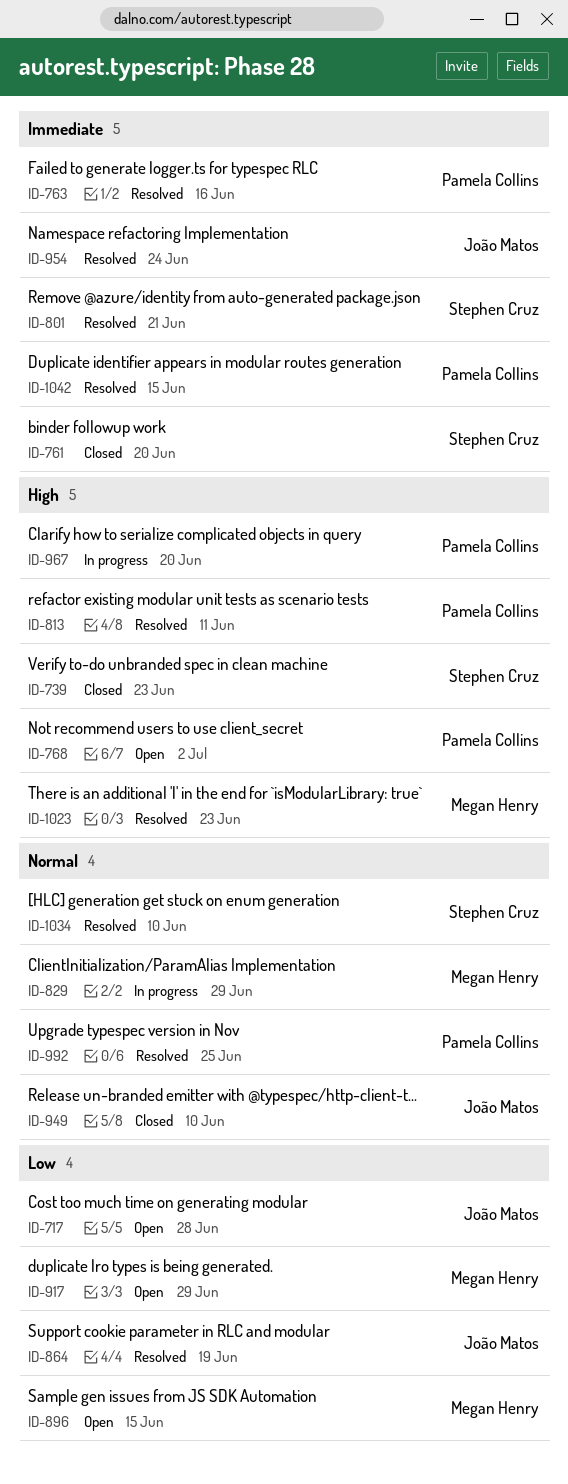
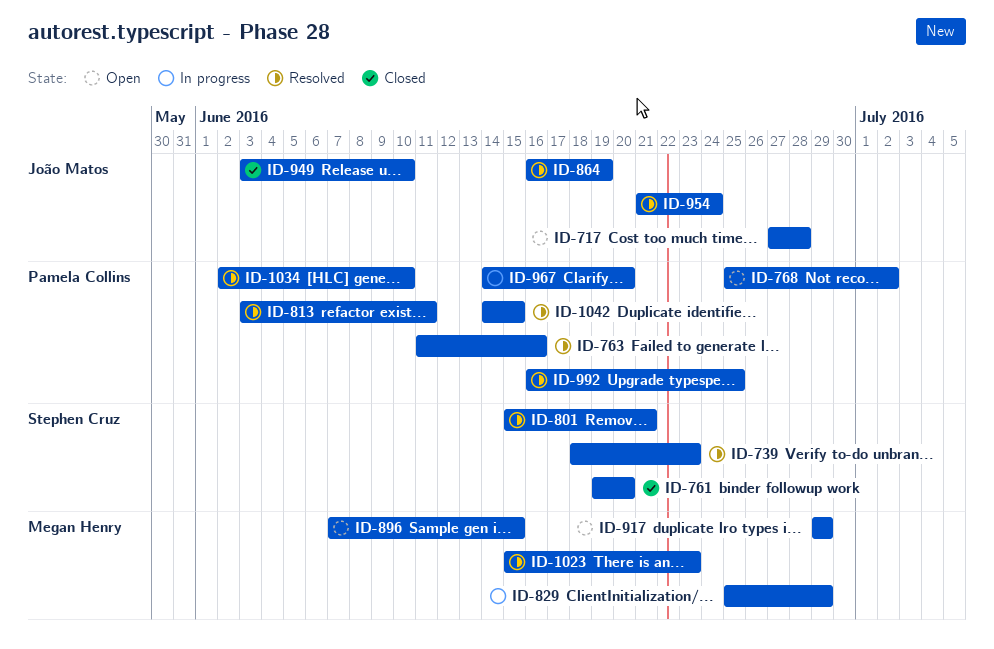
ID-739, status: Closed -> Resolved
ID-1034, owner: Stephen Cruz -> Pamela Collins

